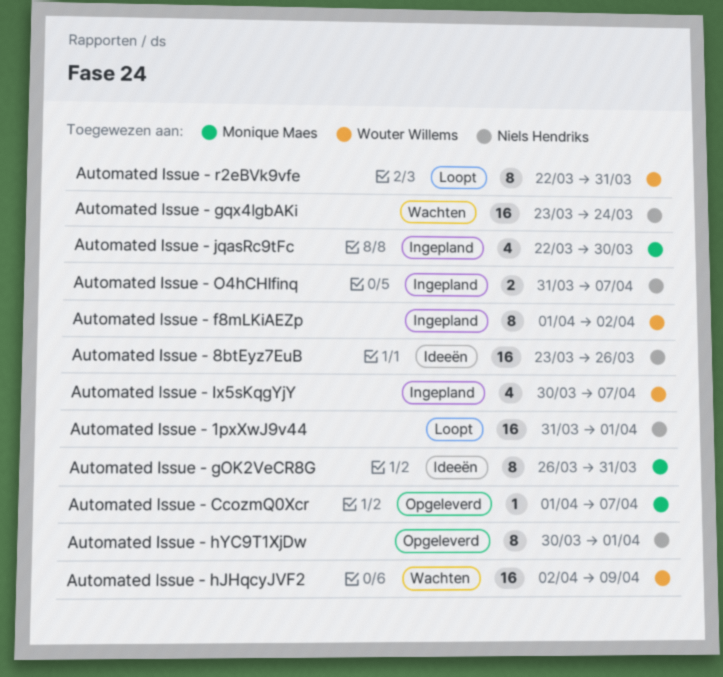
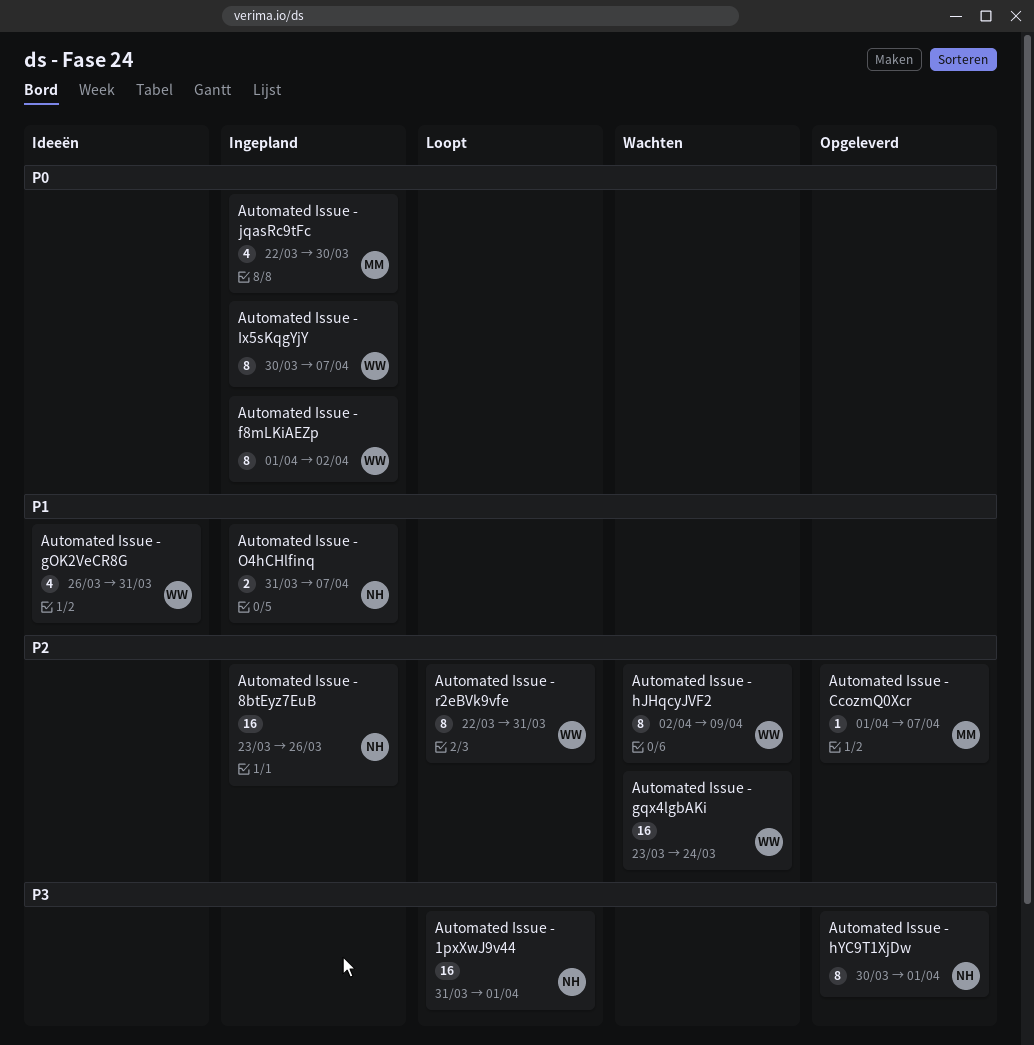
Automated Issue - 8btEyz7EuB, status: Ideeën -> Ingepland
Automated Issue - gOK2VeCR8G, owner: Monique Maes -> Wouter Willems
Automated Issue - gOK2VeCR8G, estimate: 8 -> 4
Automated Issue - gqx4lgbAKi, owner: Niels Hendriks -> Wouter Willems
Automated Issue - hJHqcyJVF2, estimate: 16 -> 8
Automated Issue - Ix5sKqgYjY, estimate: 4 -> 8

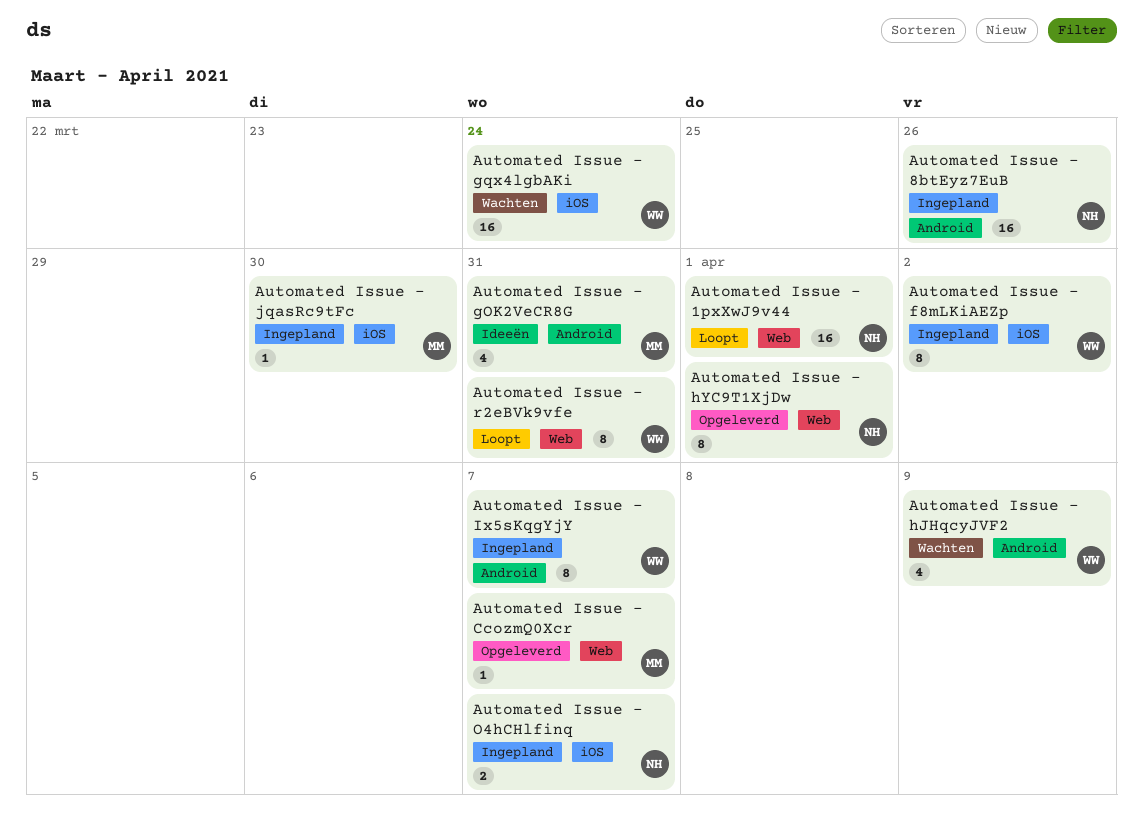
Automated Issue - gOK2VeCR8G, owner: WW -> MM
Automated Issue - hJHqcyJVF2, estimate: 8 -> 4
Automated Issue - jqasRc9tFc, estimate: 4 -> 1

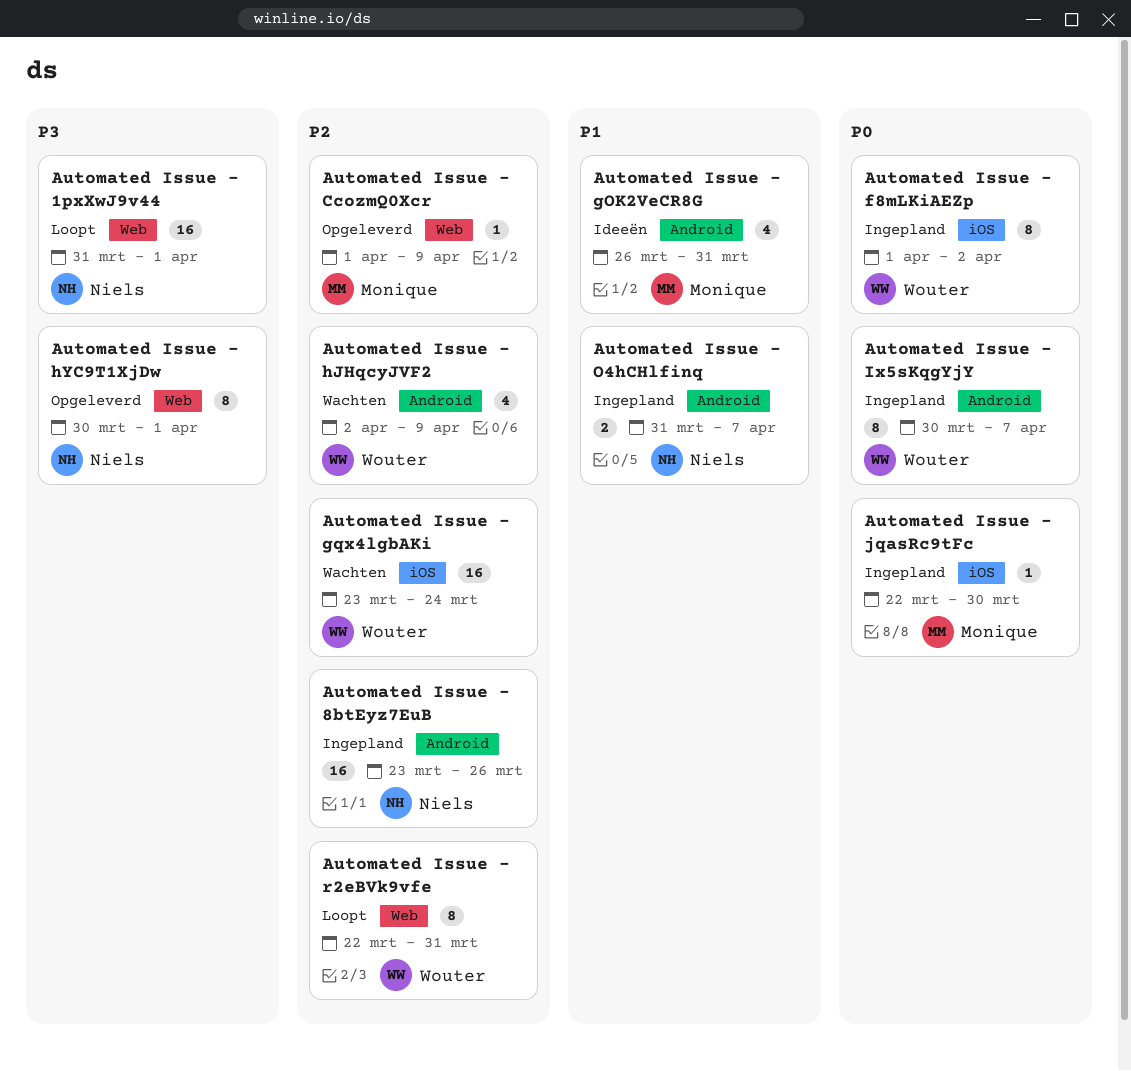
Automated Issue - CcozmQ0Xcr, due: Apr 7 -> Apr 9
Automated Issue - O4hCHlfinq, label: iOS -> Android

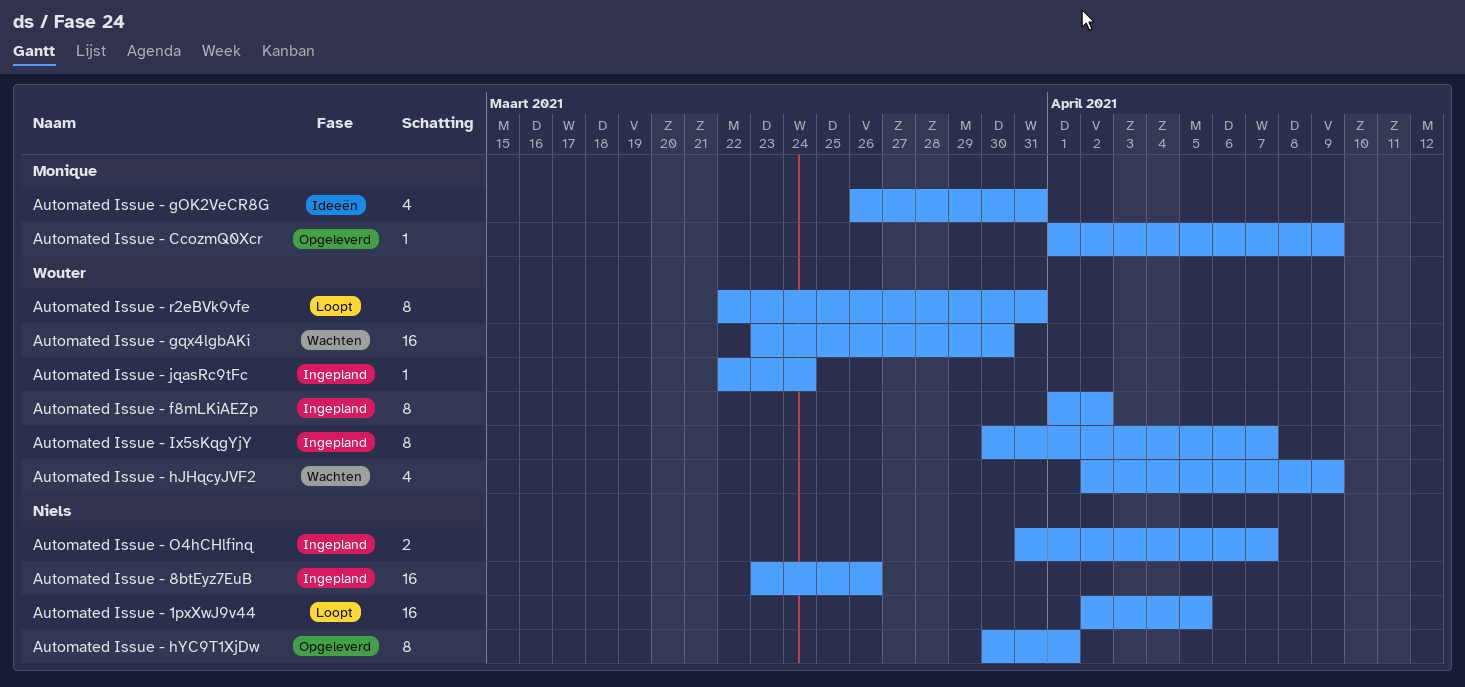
Automated Issue - 1pxXwJ9v44, start: Mar 31 -> Apr 2
Automated Issue - 1pxXwJ9v44, due: Apr 1 -> Apr 5
Automated Issue - gqx4lgbAKi, due: Mar 24 -> Mar 30
Automated Issue - jqasRc9tFc, owner: Monique -> Wouter
Automated Issue - jqasRc9tFc, due: Mar 30 -> Mar 24

